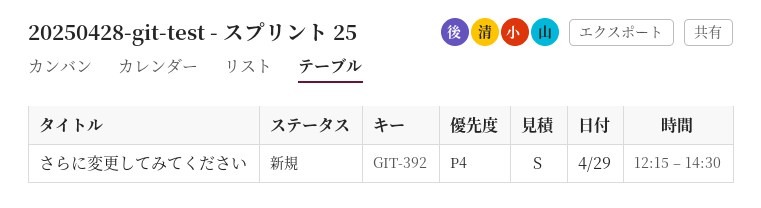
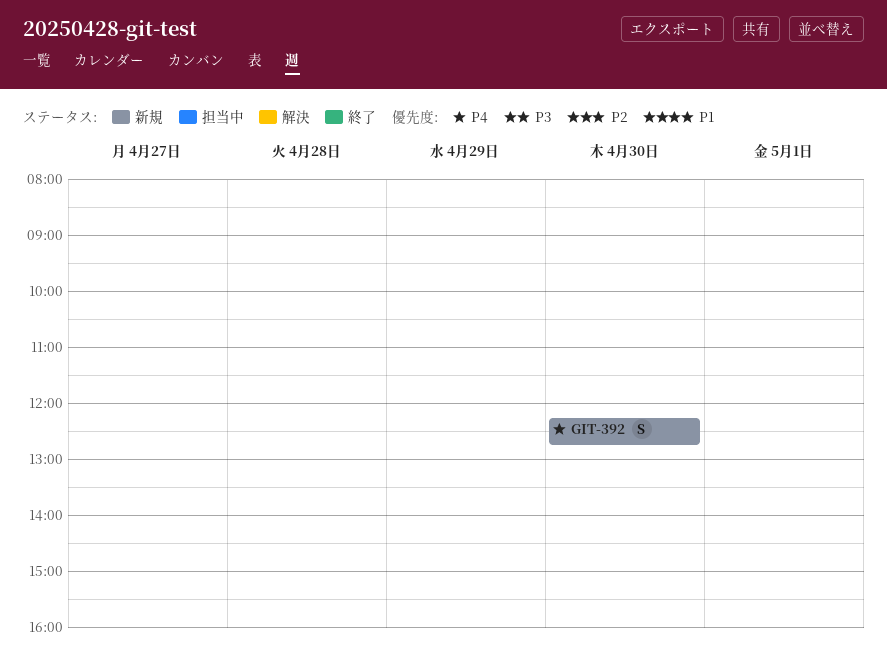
GIT-392, day: Apr 29 -> Apr 30
GIT-392, ends: 14:30 -> 12:45

